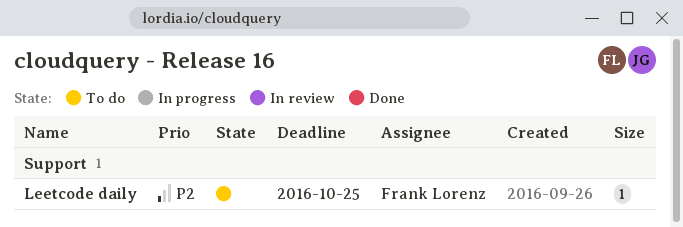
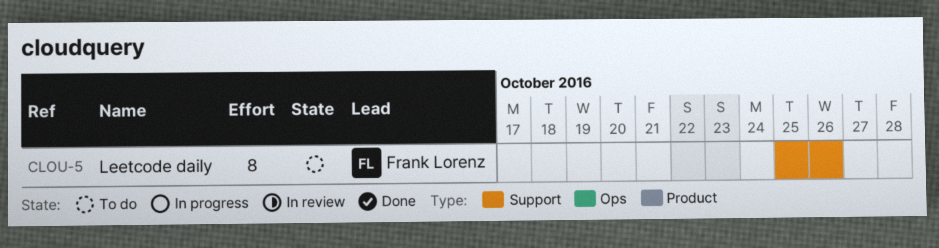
Leetcode daily, estimate: 1 -> 8
Leetcode daily, due: Oct 25 -> Oct 26

